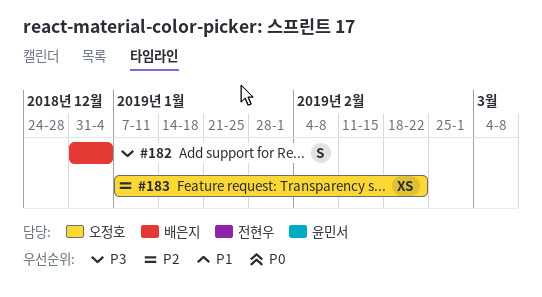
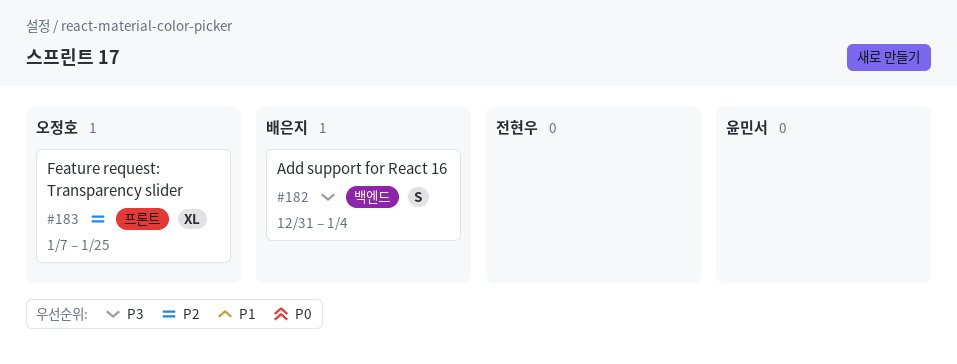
#183, estimate: XS -> XL
#183, due: Feb 22 -> Jan 25

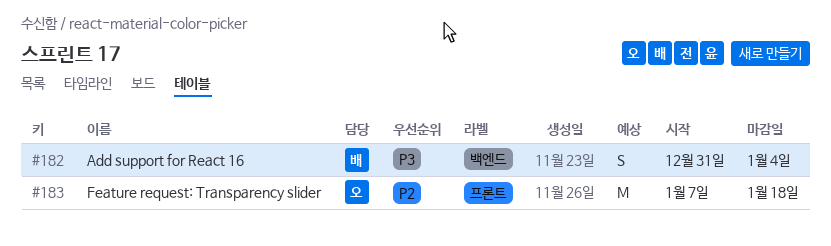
#183, estimate: XL -> M
#183, due: Jan 25 -> Jan 18

